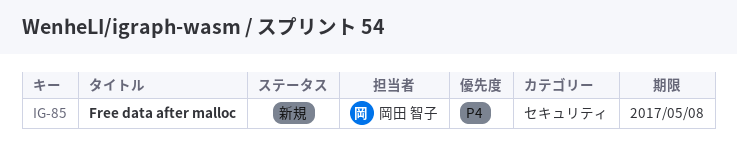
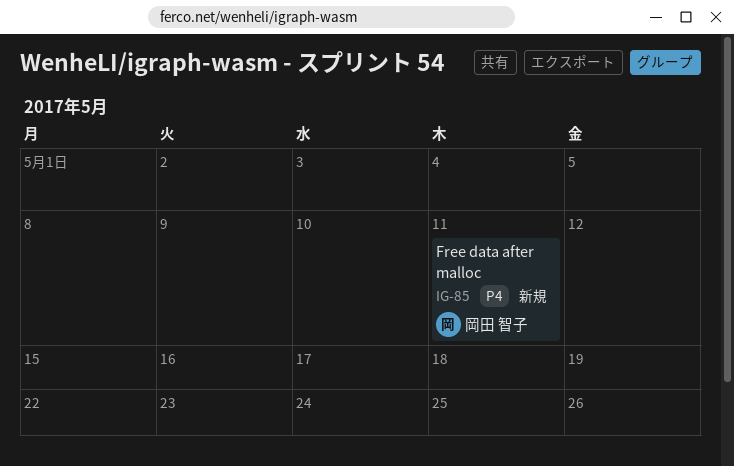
IG-85, due: May 8 -> May 11

